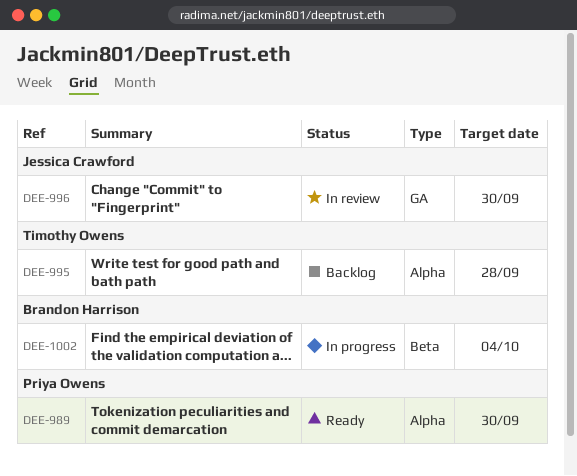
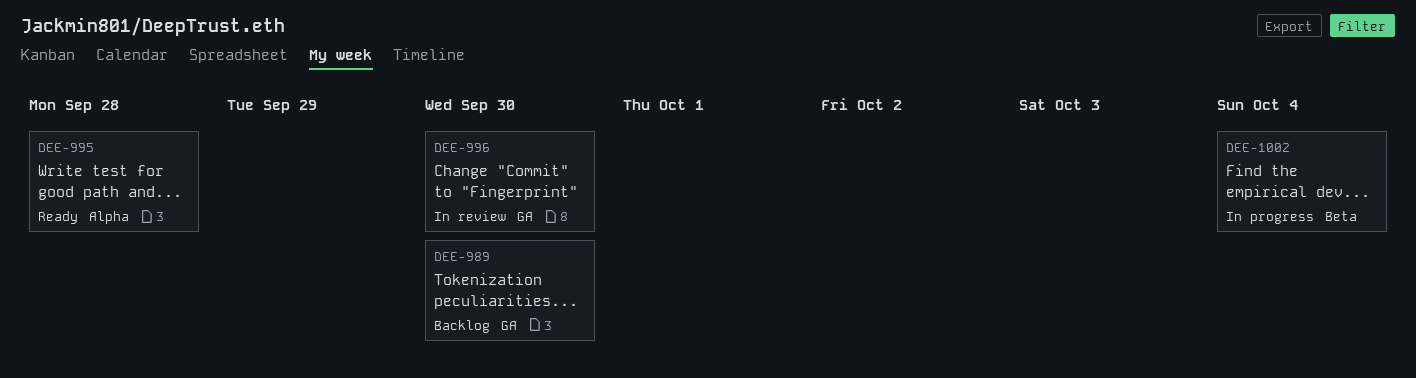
DEE-989, status: Ready -> Backlog
DEE-989, label: Alpha -> GA
DEE-995, status: Backlog -> Ready

